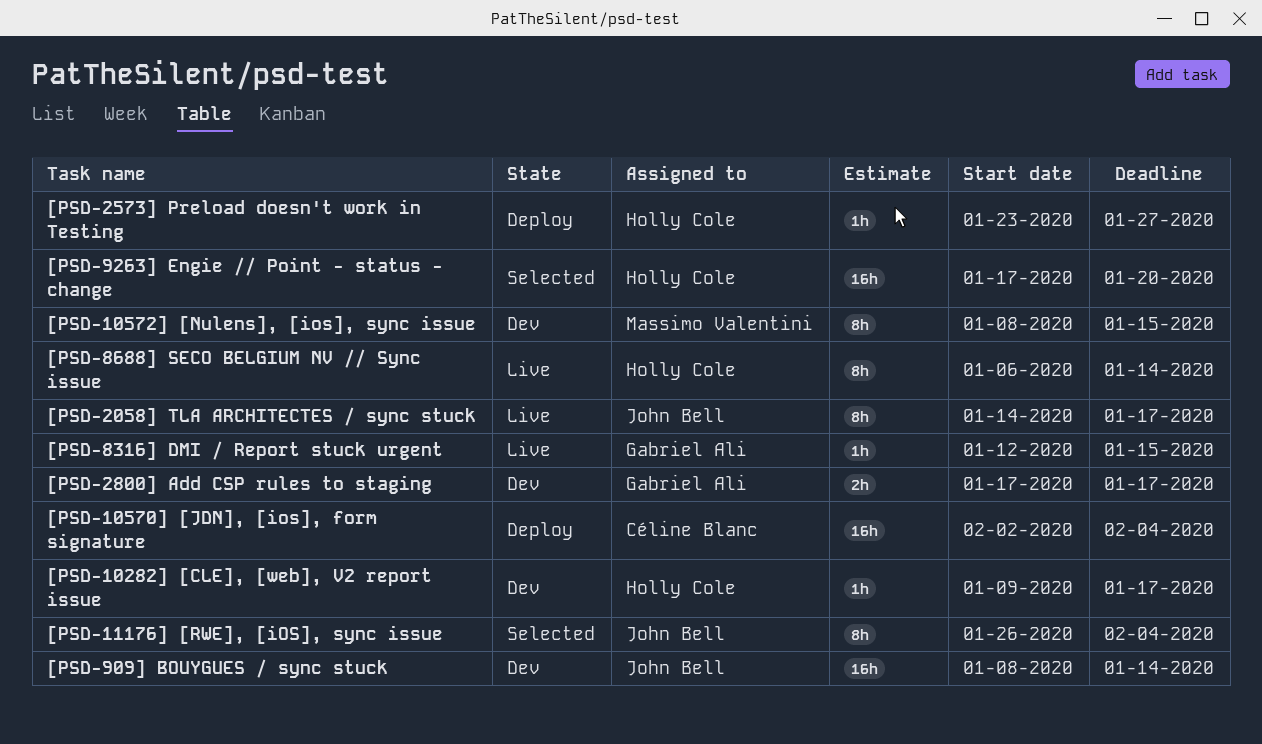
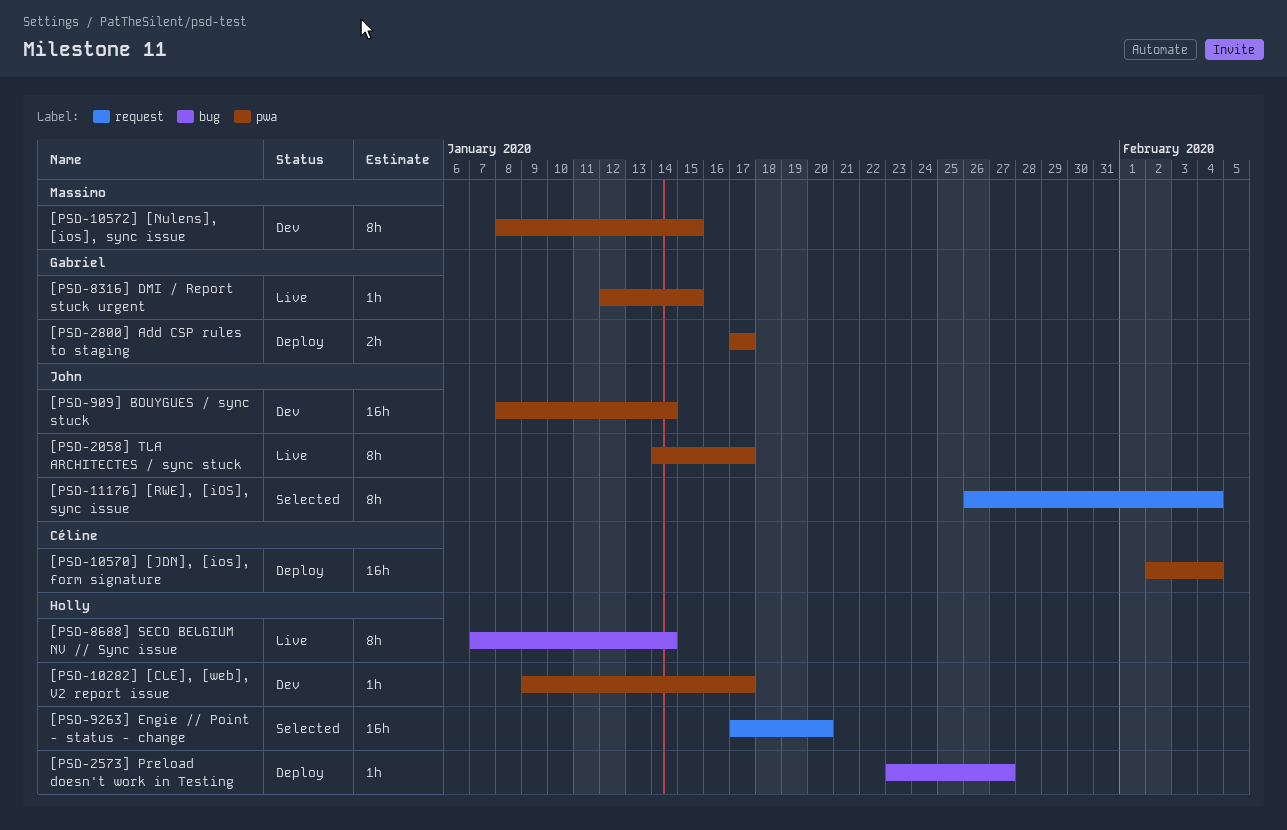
[PSD-2800] Add CSP rules to staging, status: Dev -> Deploy
[PSD-8688] SECO BELGIUM NV // Sync issue, start: Jan 6 -> Jan 7

